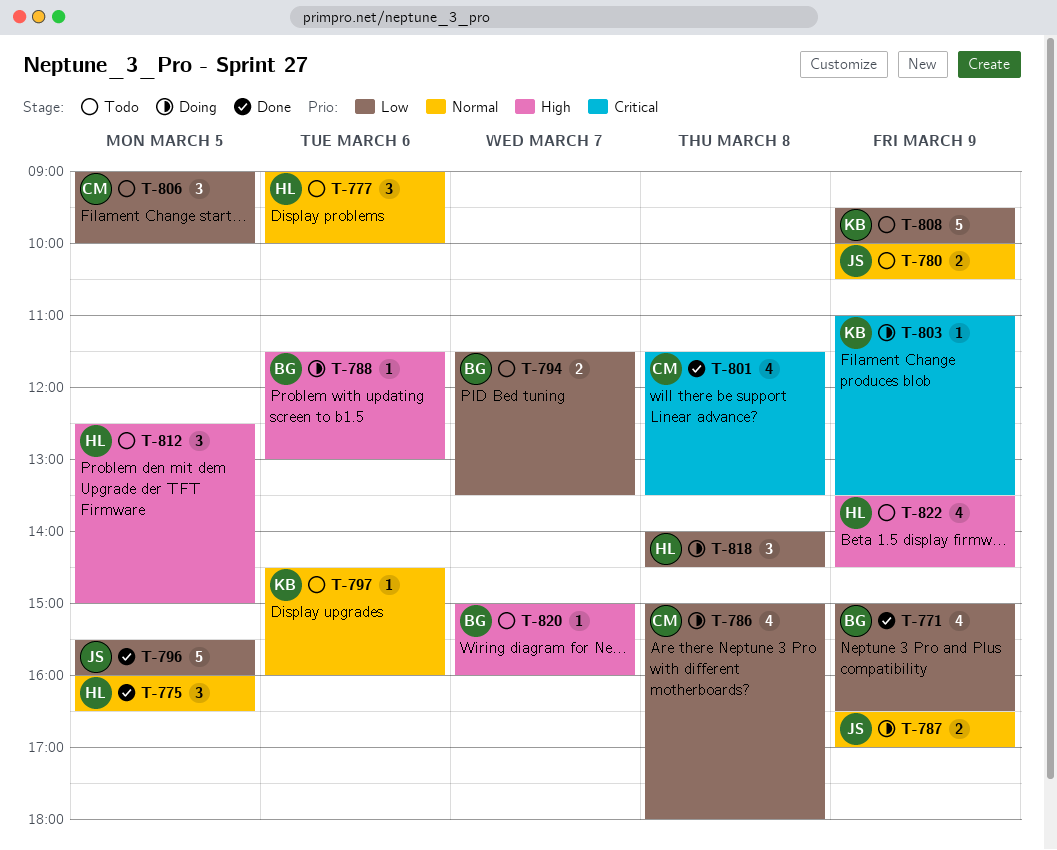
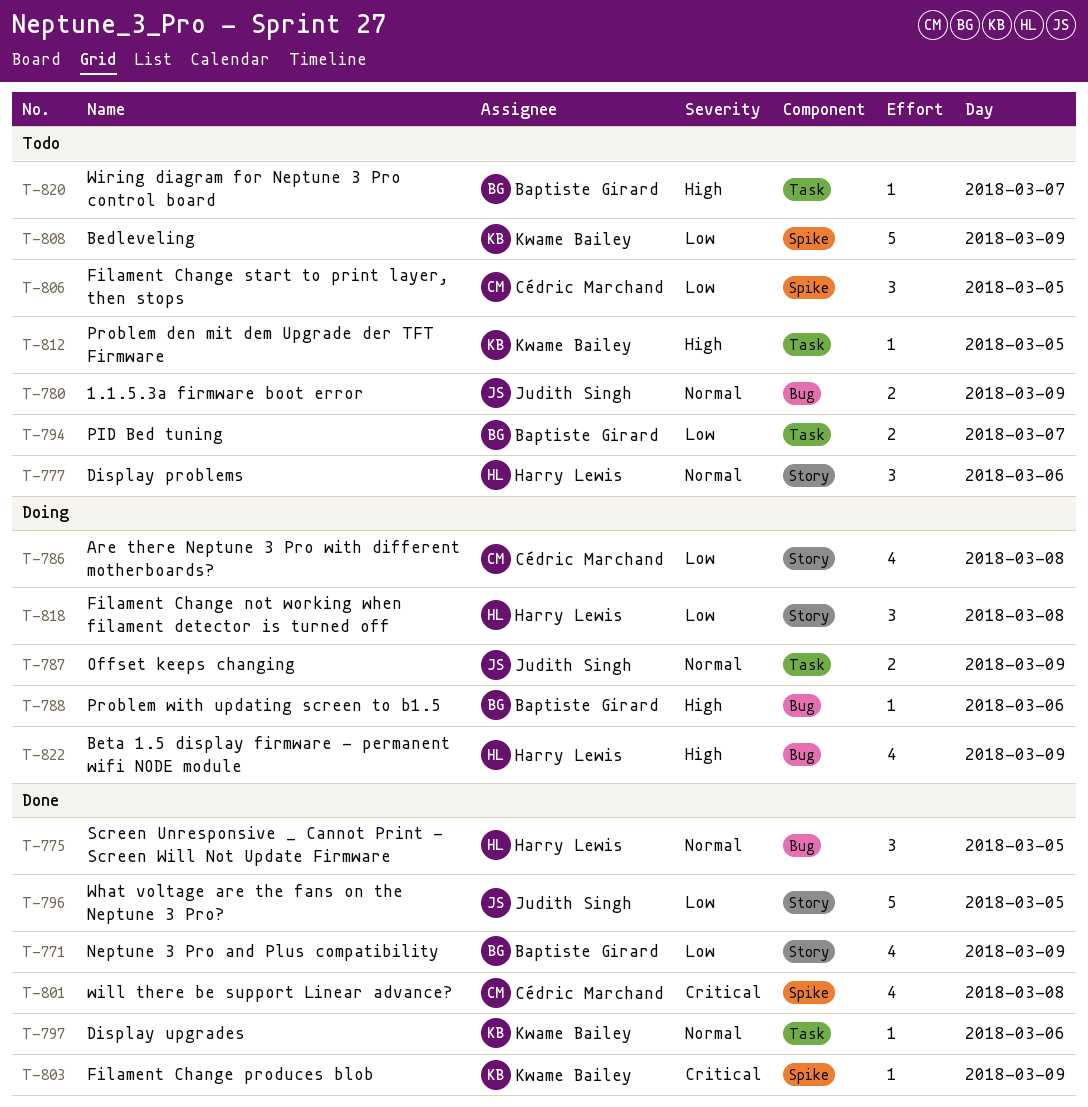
T-797, status: Todo -> Done
T-803, status: Doing -> Done
T-812, owner: Harry Lewis -> Kwame Bailey
T-812, estimate: 3 -> 1
T-822, status: Todo -> Doing

